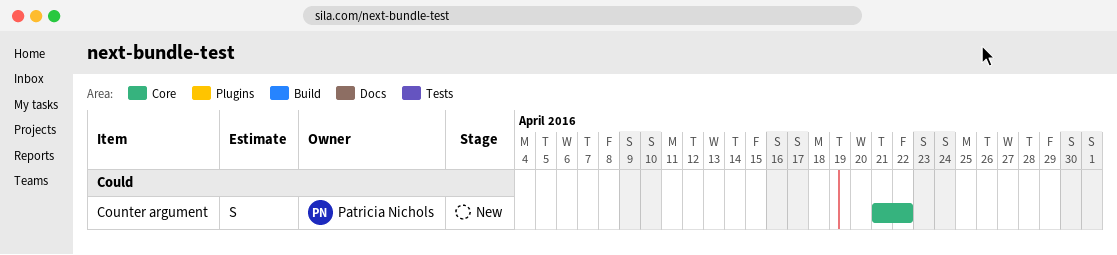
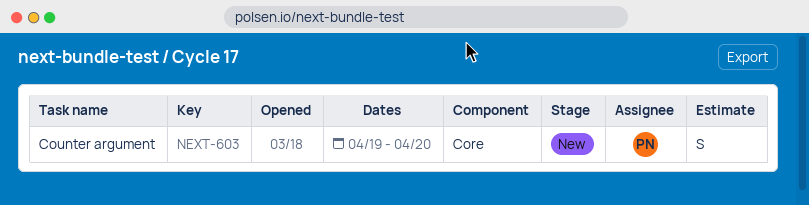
Counter argument, start: Apr 21 -> Apr 19
Counter argument, due: Apr 22 -> Apr 20

